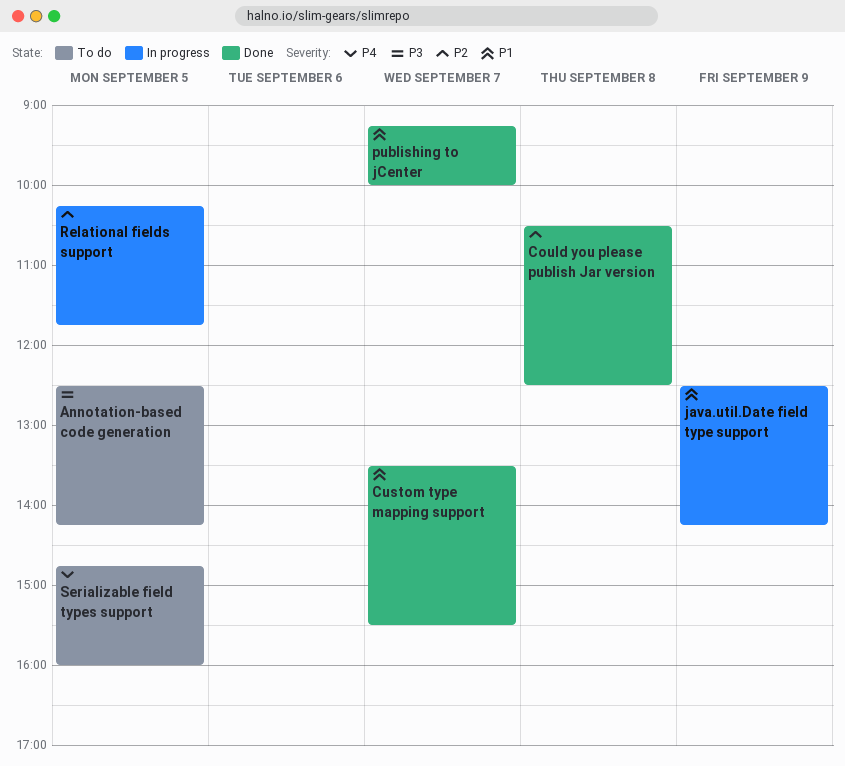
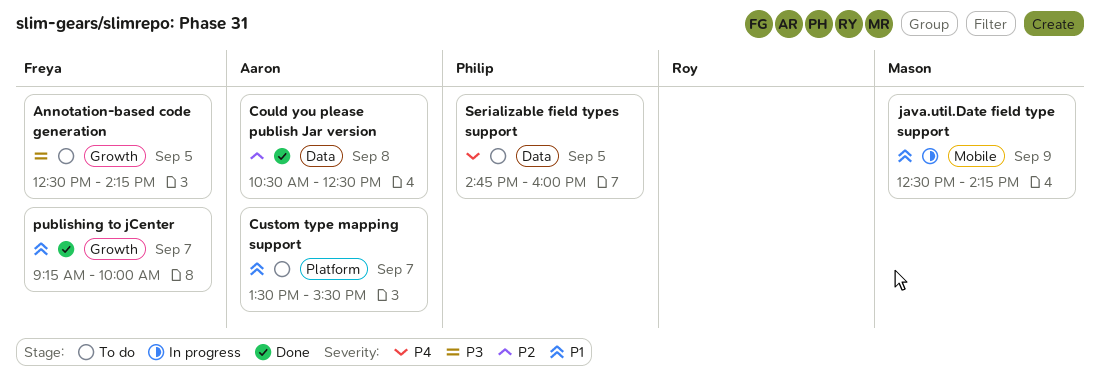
Custom type mapping support, status: Done -> To do
Relational fields support: present -> none

